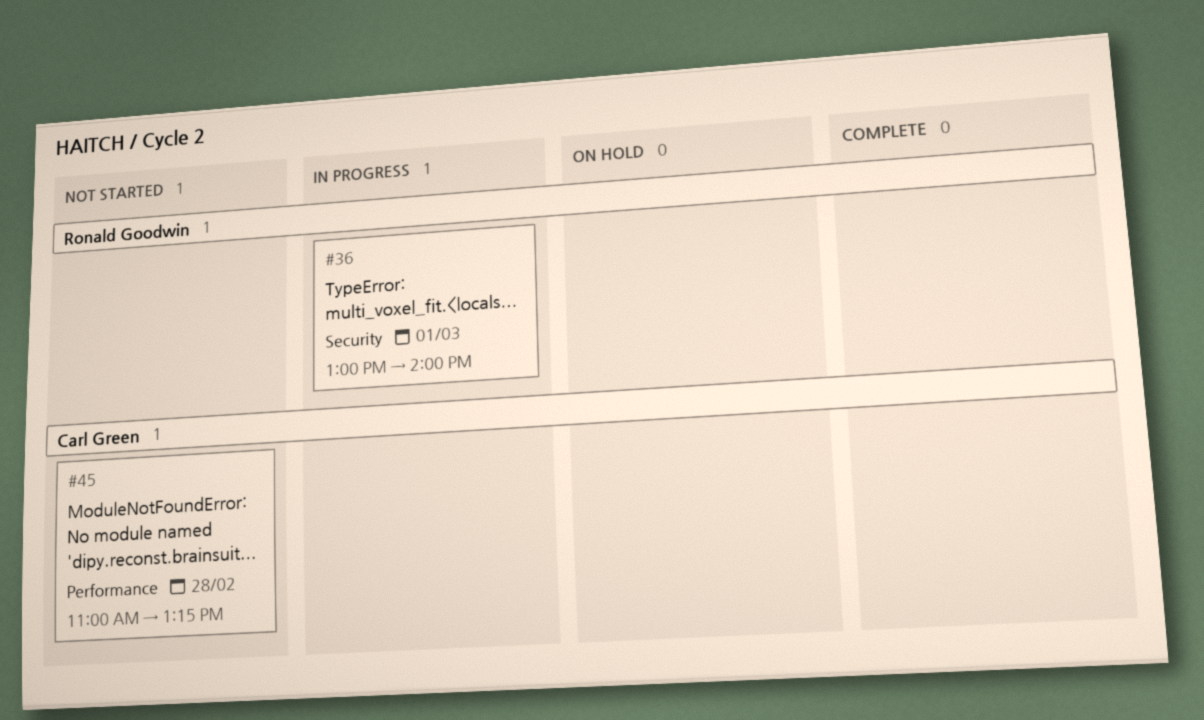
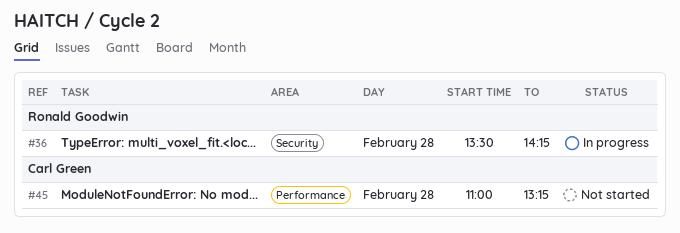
#36, day: Mar 1 -> Feb 28
#36, begins: 13:00 -> 13:30
#36, ends: 14:00 -> 14:15

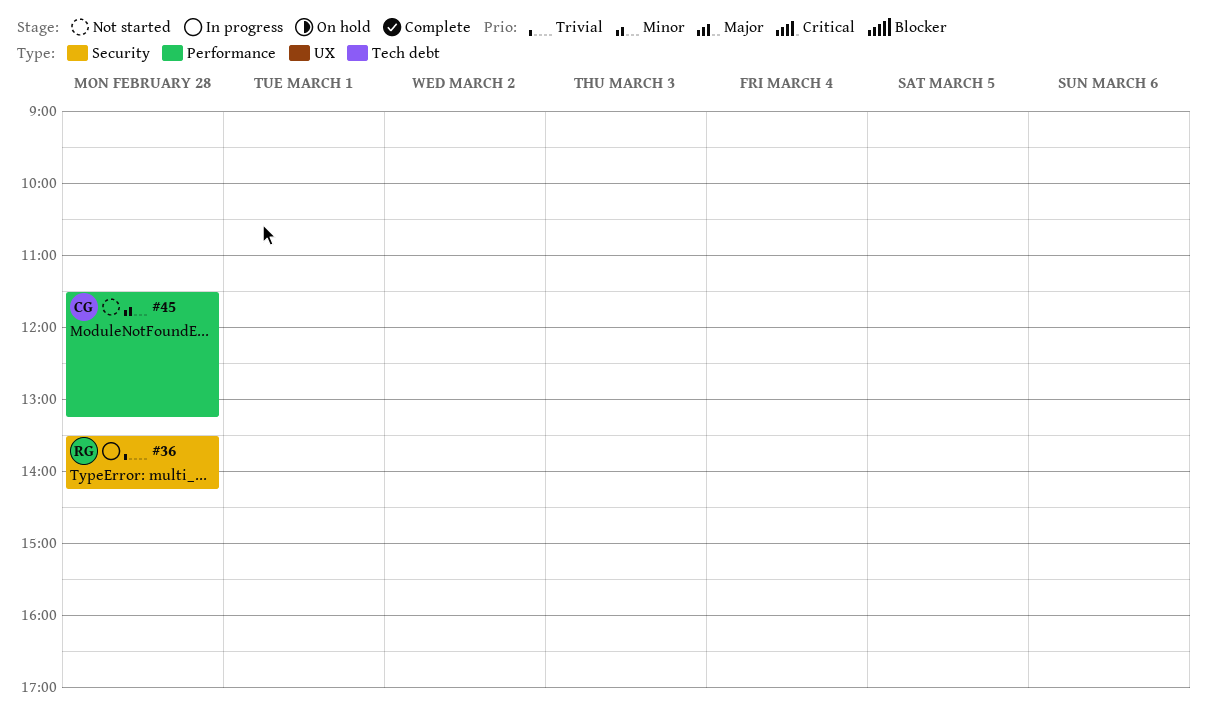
#45, begins: 11:00 -> 11:30

